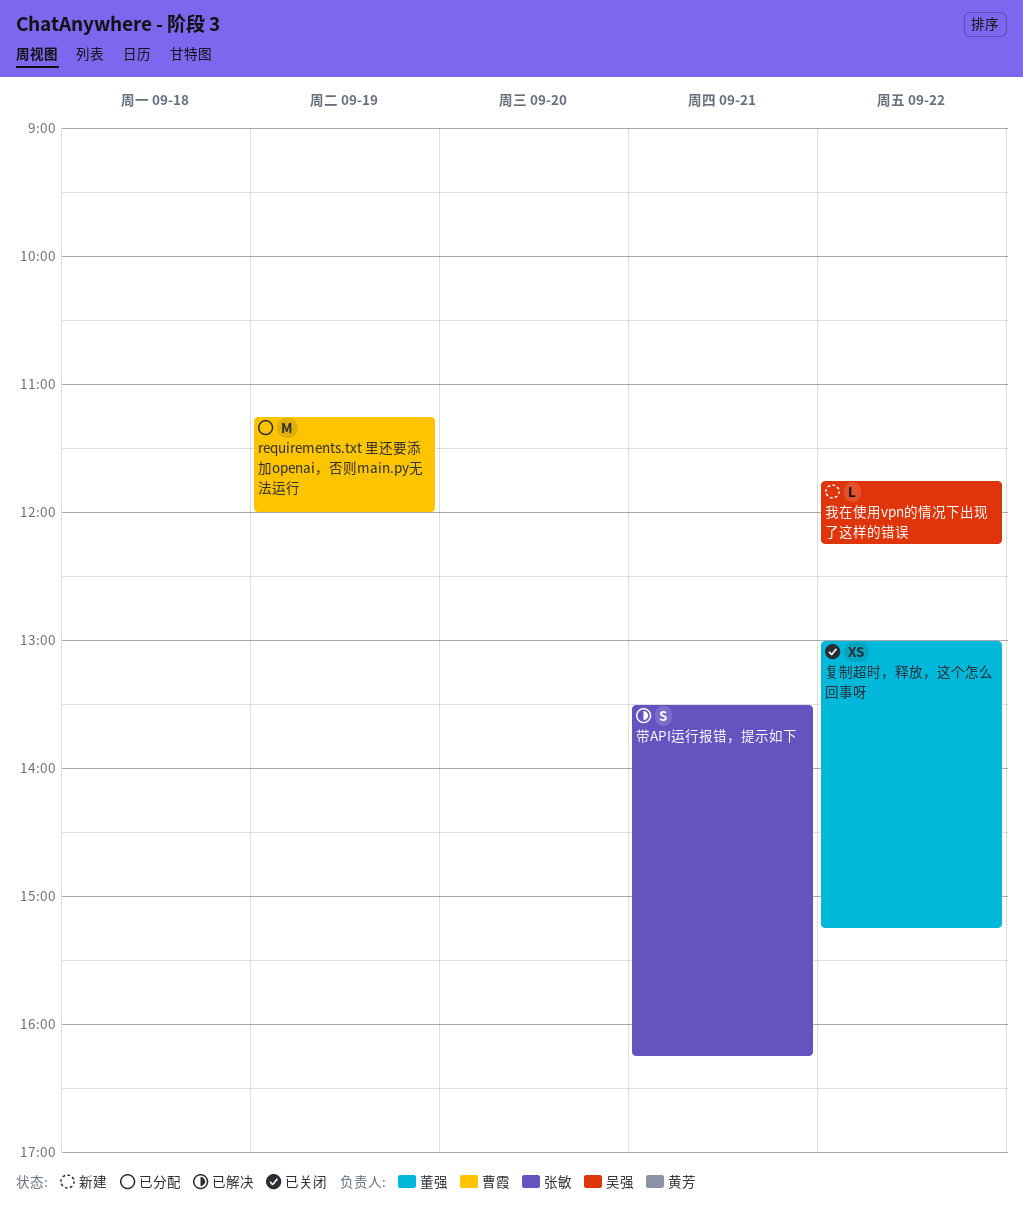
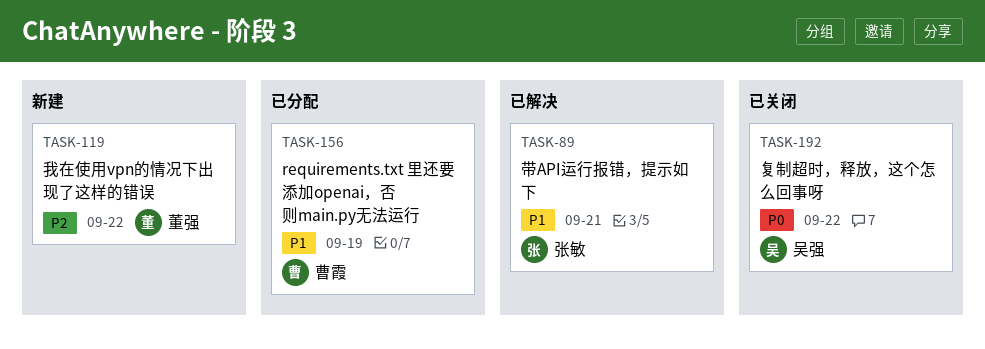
复制超时，释放，这个怎么回事呀, owner: 董强 -> 吴强
我在使用vpn的情况下出现了这样的错误, owner: 吴强 -> 董强

